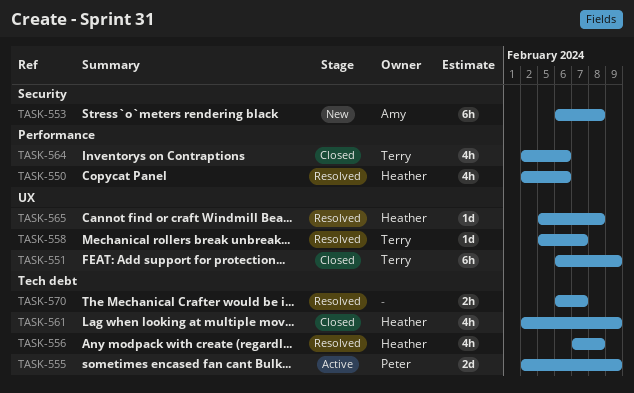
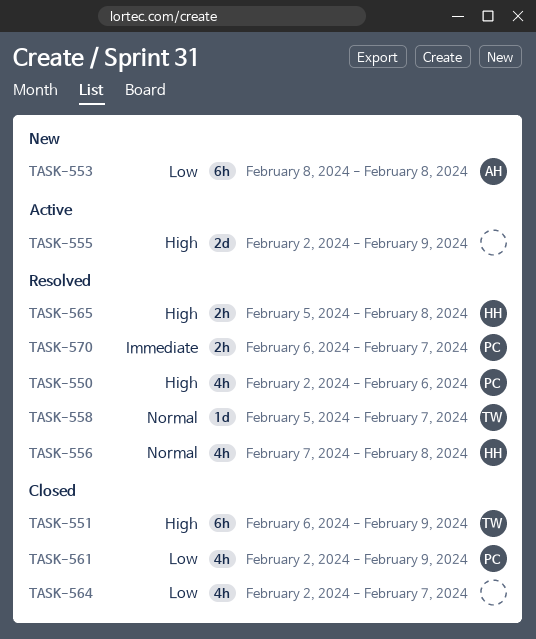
TASK-550, owner: Heather -> Peter
TASK-553, start: Feb 6 -> Feb 8
TASK-555, owner: Peter -> none
TASK-561, owner: Heather -> Peter
TASK-564, owner: Terry -> none
TASK-564, due: Feb 6 -> Feb 7
TASK-565, estimate: 1d -> 2h
TASK-570, owner: none -> Peter

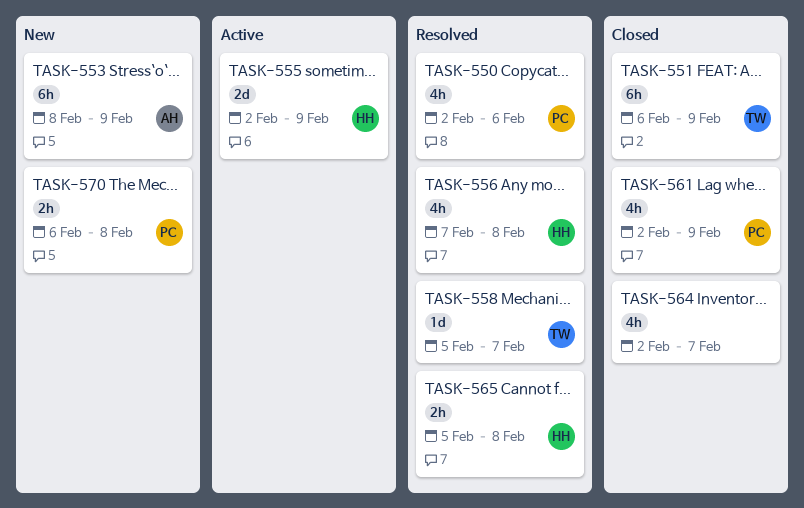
TASK-553, due: Feb 8 -> Feb 9
TASK-555, owner: none -> HH
TASK-570, status: Resolved -> New
TASK-570, due: Feb 7 -> Feb 8

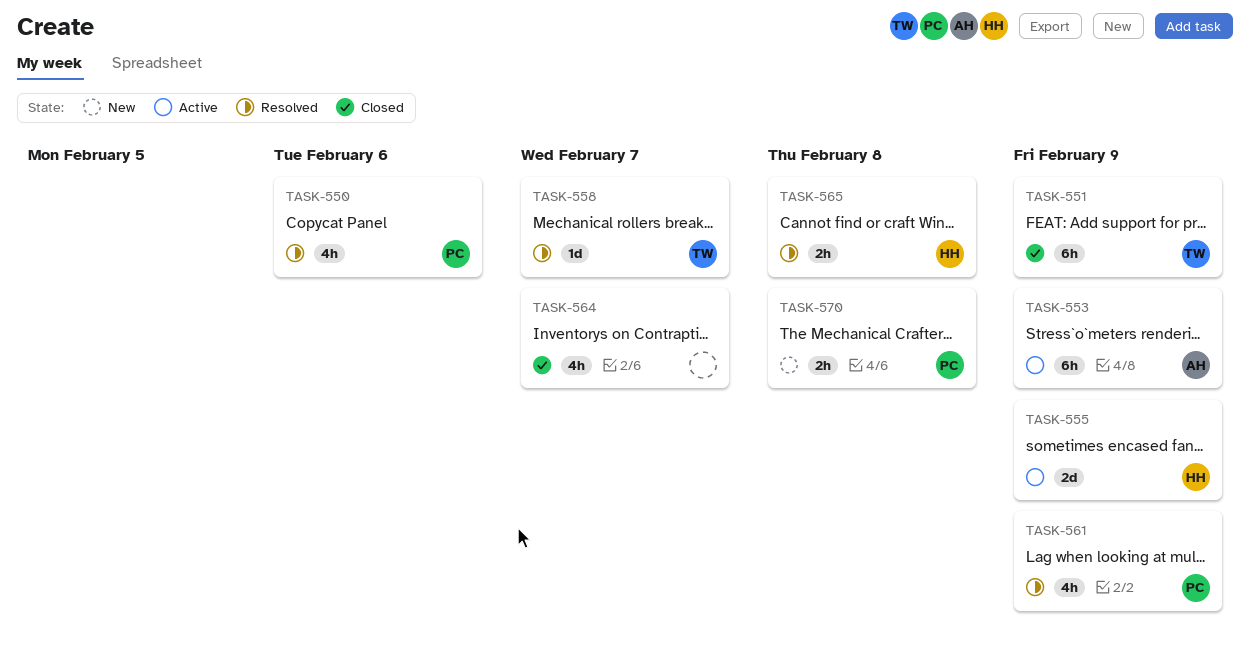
TASK-553, status: New -> Active
TASK-556: present -> none
TASK-561, status: Closed -> Resolved

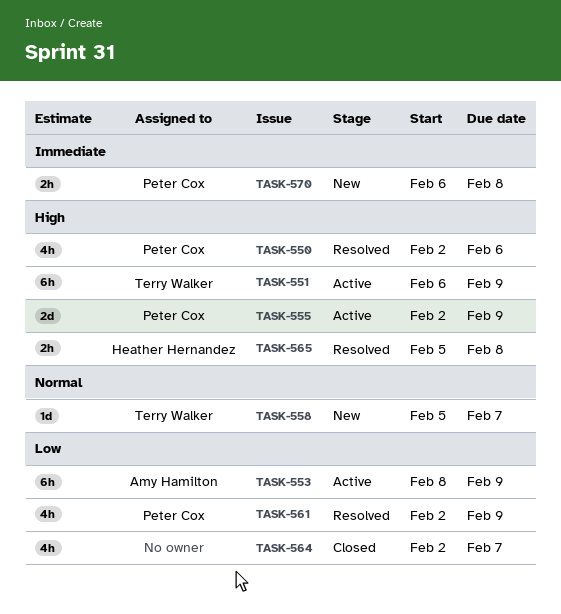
TASK-551, status: Closed -> Active
TASK-555, owner: Heather Hernandez -> Peter Cox
TASK-558, status: Resolved -> New

